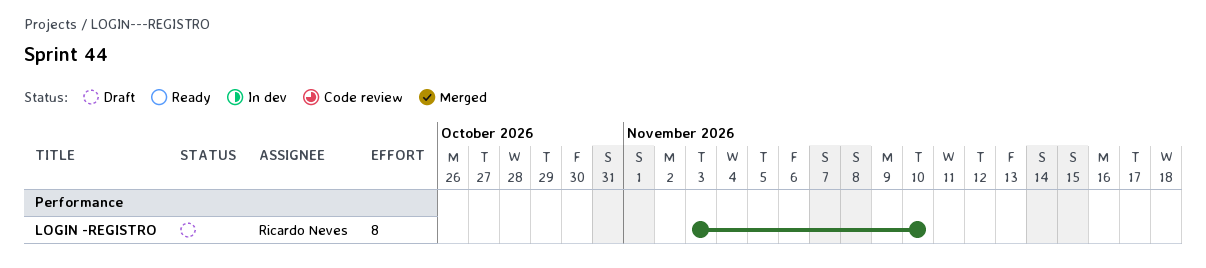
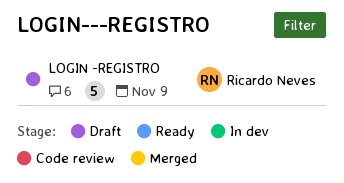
LOGIN -REGISTRO, estimate: 8 -> 5
LOGIN -REGISTRO, due: Nov 10 -> Nov 9

